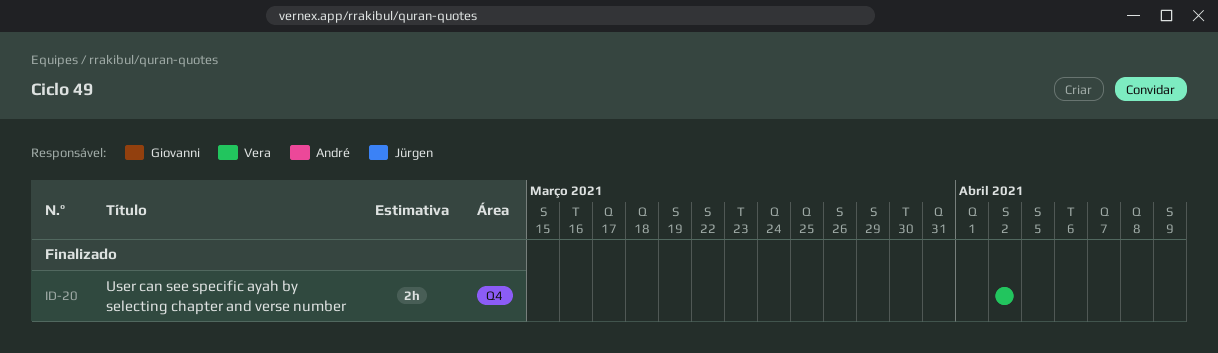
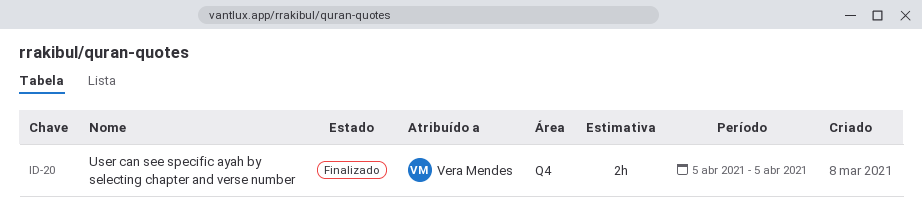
ID-20, start: Apr 2 -> Apr 5
ID-20, due: Apr 2 -> Apr 5

